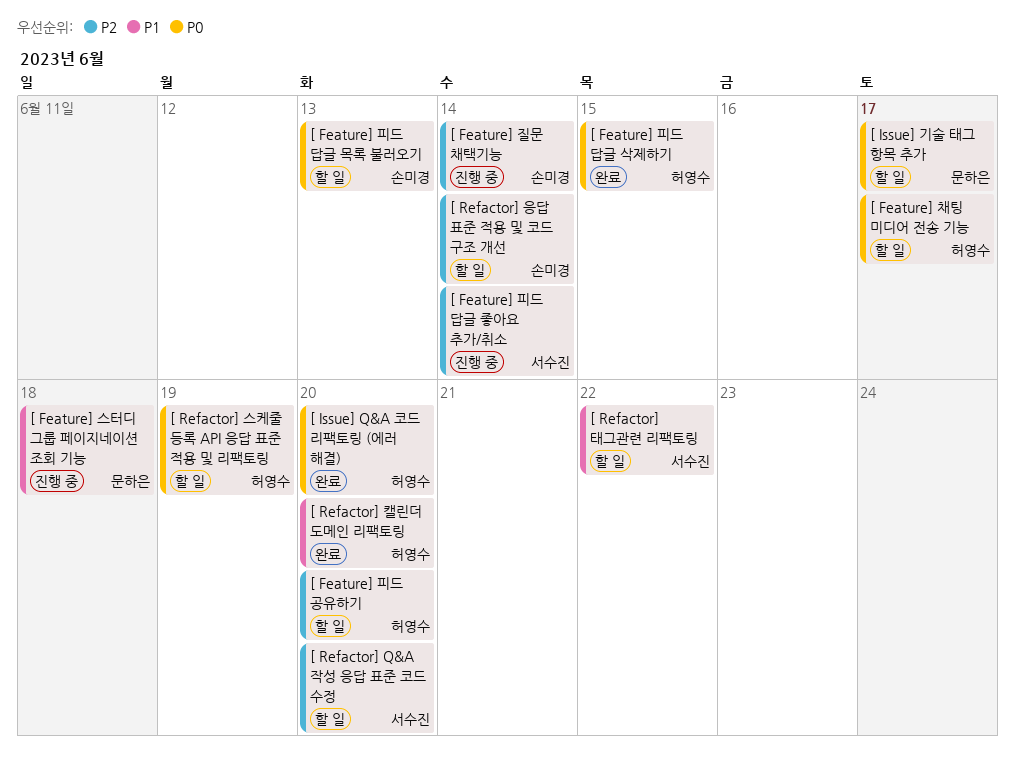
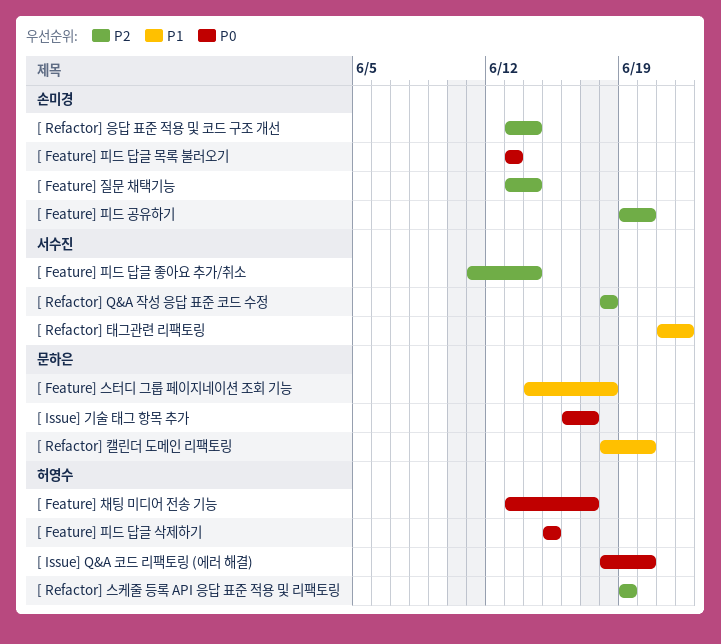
[ Feature] 피드 공유하기, owner: 허영수 -> 손미경
[ Refactor] Q&A 작성 응답 표준 코드 수정, due: Jun 20 -> Jun 18
[ Refactor] 스케줄 등록 API 응답 표준 적용 및 리팩토링, priority: P0 -> P2
[ Refactor] 캘린더 도메인 리팩토링, owner: 허영수 -> 문하은

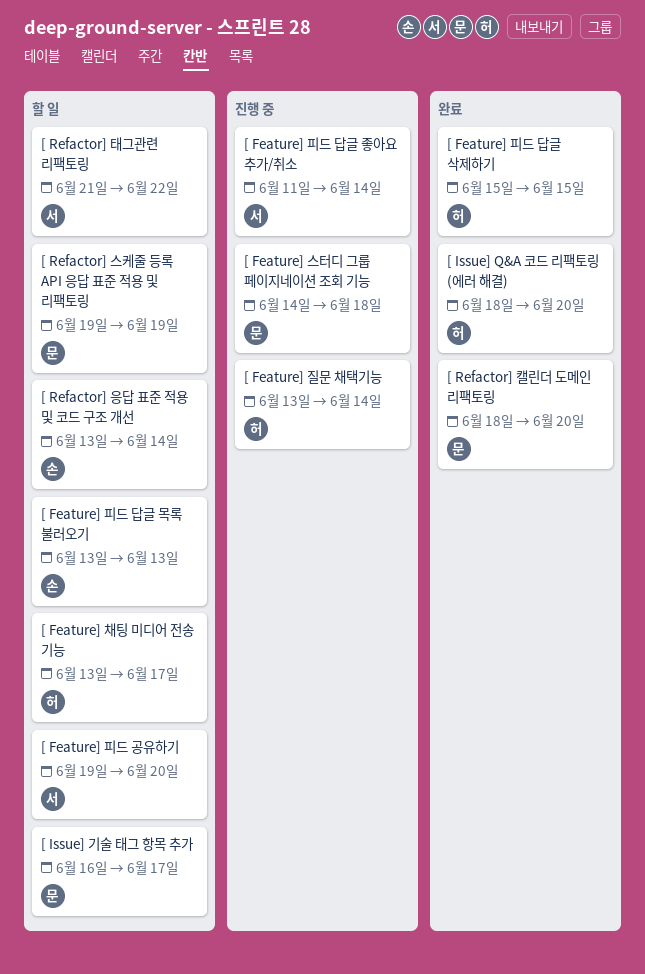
[ Feature] 질문 채택기능, owner: 손미경 -> 허영수
[ Feature] 피드 공유하기, owner: 손미경 -> 서수진
[ Refactor] Q&A 작성 응답 표준 코드 수정: present -> none
[ Refactor] 스케줄 등록 API 응답 표준 적용 및 리팩토링, owner: 허영수 -> 문하은

